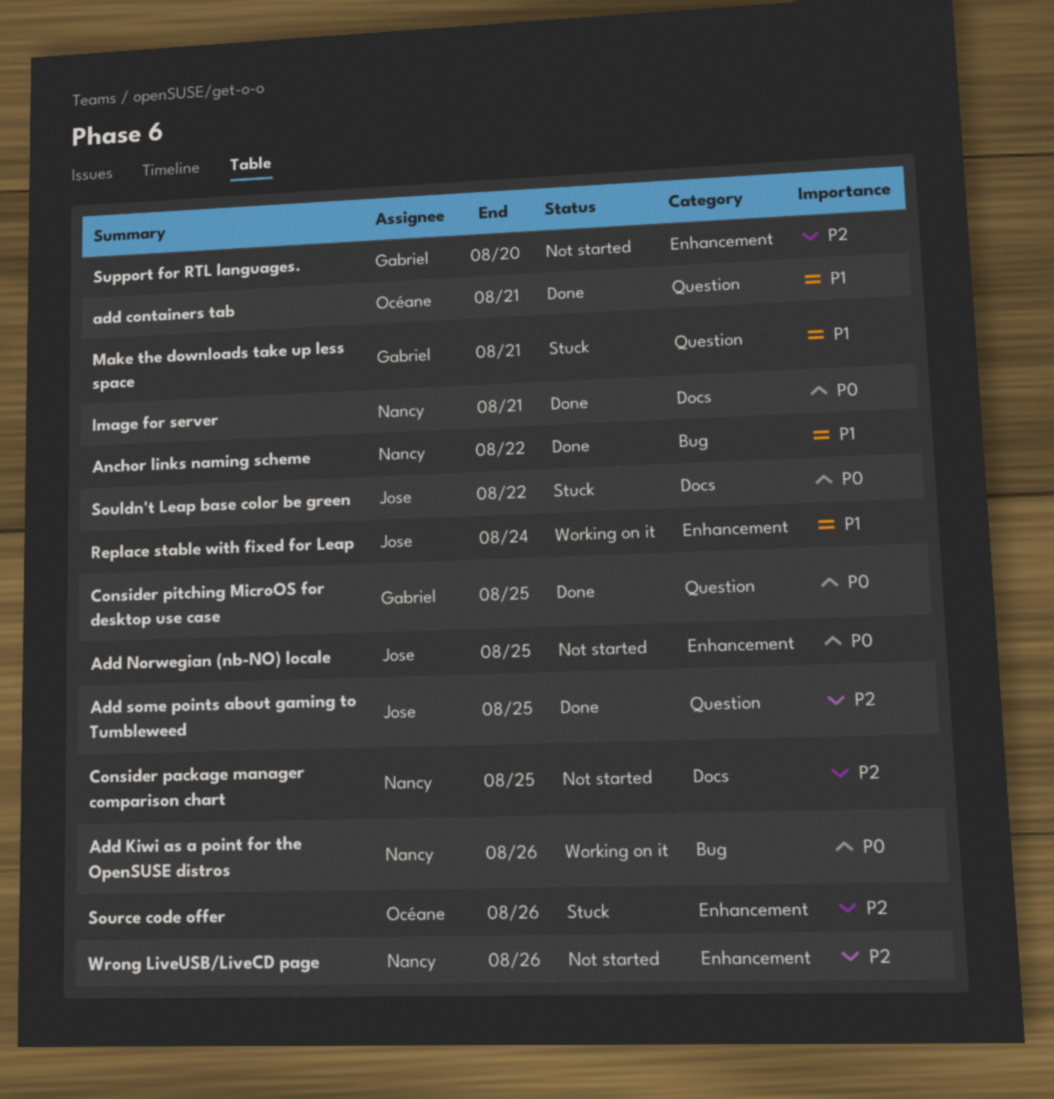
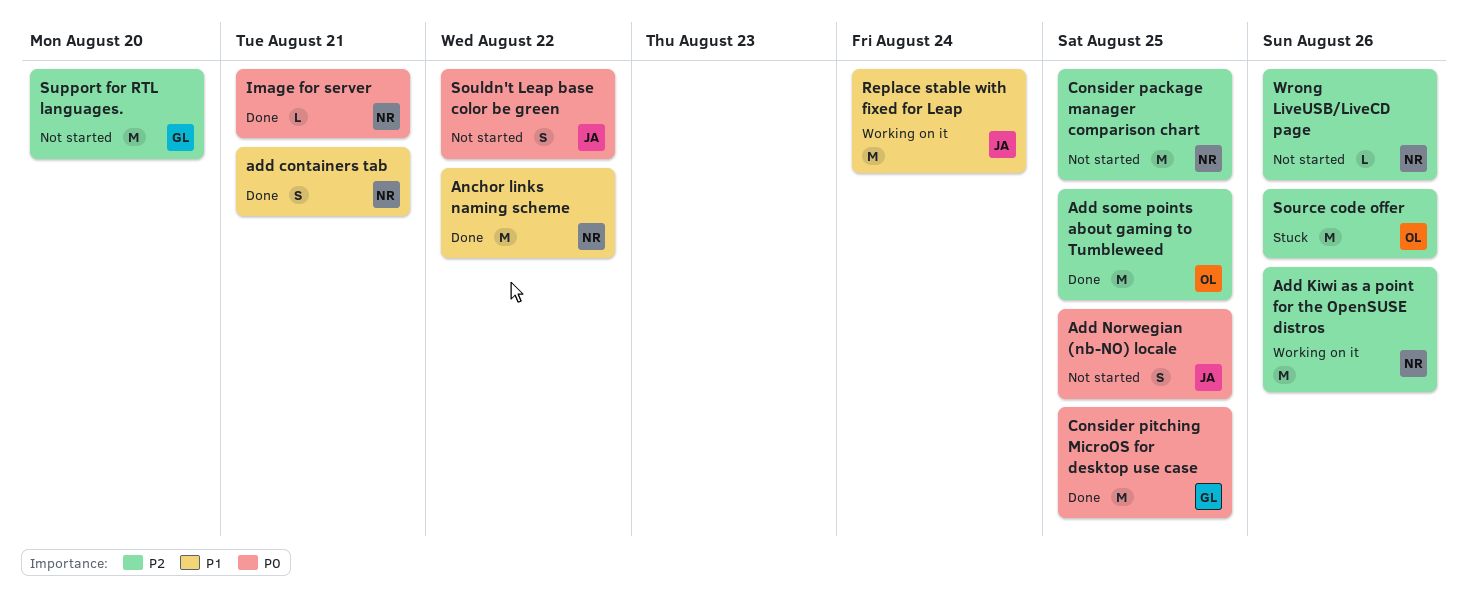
add containers tab, owner: Océane -> Nancy
Add Kiwi as a point for the OpenSUSE distros, priority: P0 -> P2
Add some points about gaming to Tumbleweed, owner: Jose -> Océane
Make the downloads take up less space: present -> none
Souldn't Leap base color be green, status: Stuck -> Not started

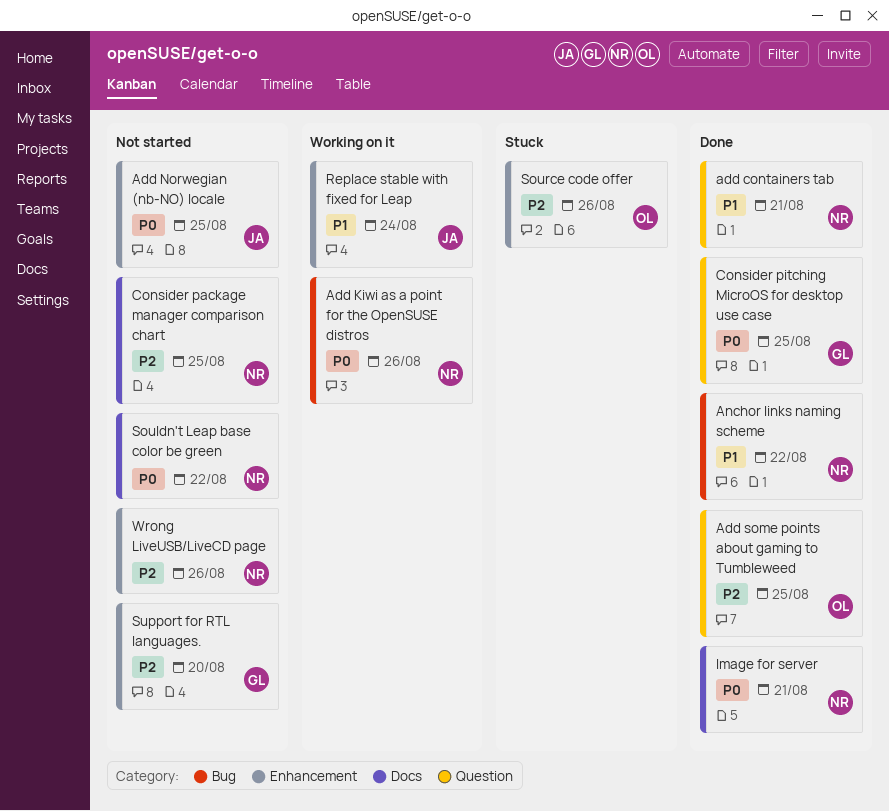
Add Kiwi as a point for the OpenSUSE distros, priority: P2 -> P0
Souldn't Leap base color be green, owner: JA -> NR

